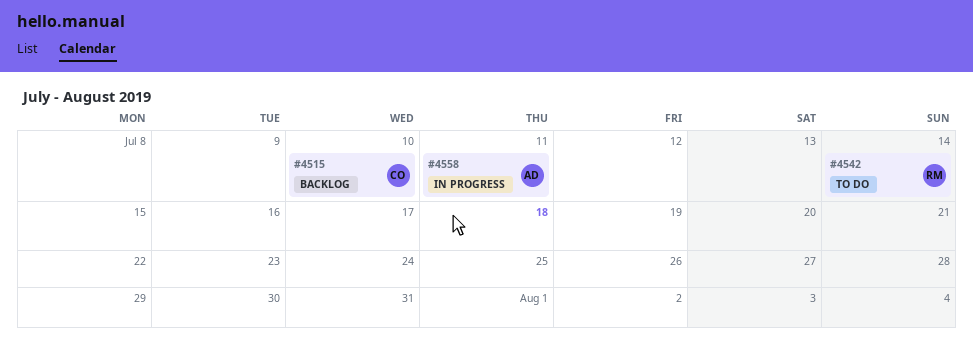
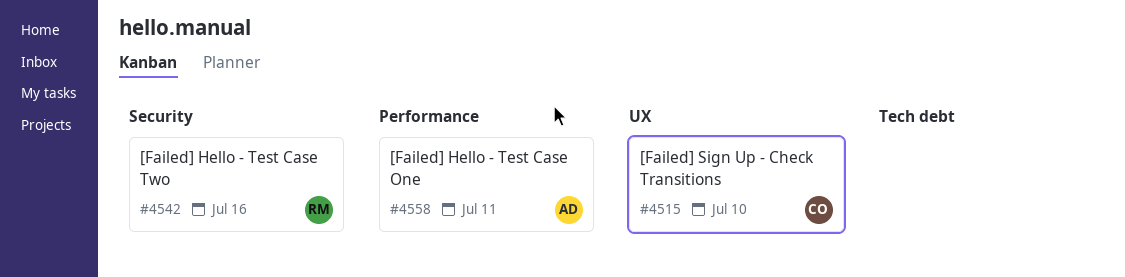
#4542, due: Jul 14 -> Jul 16

